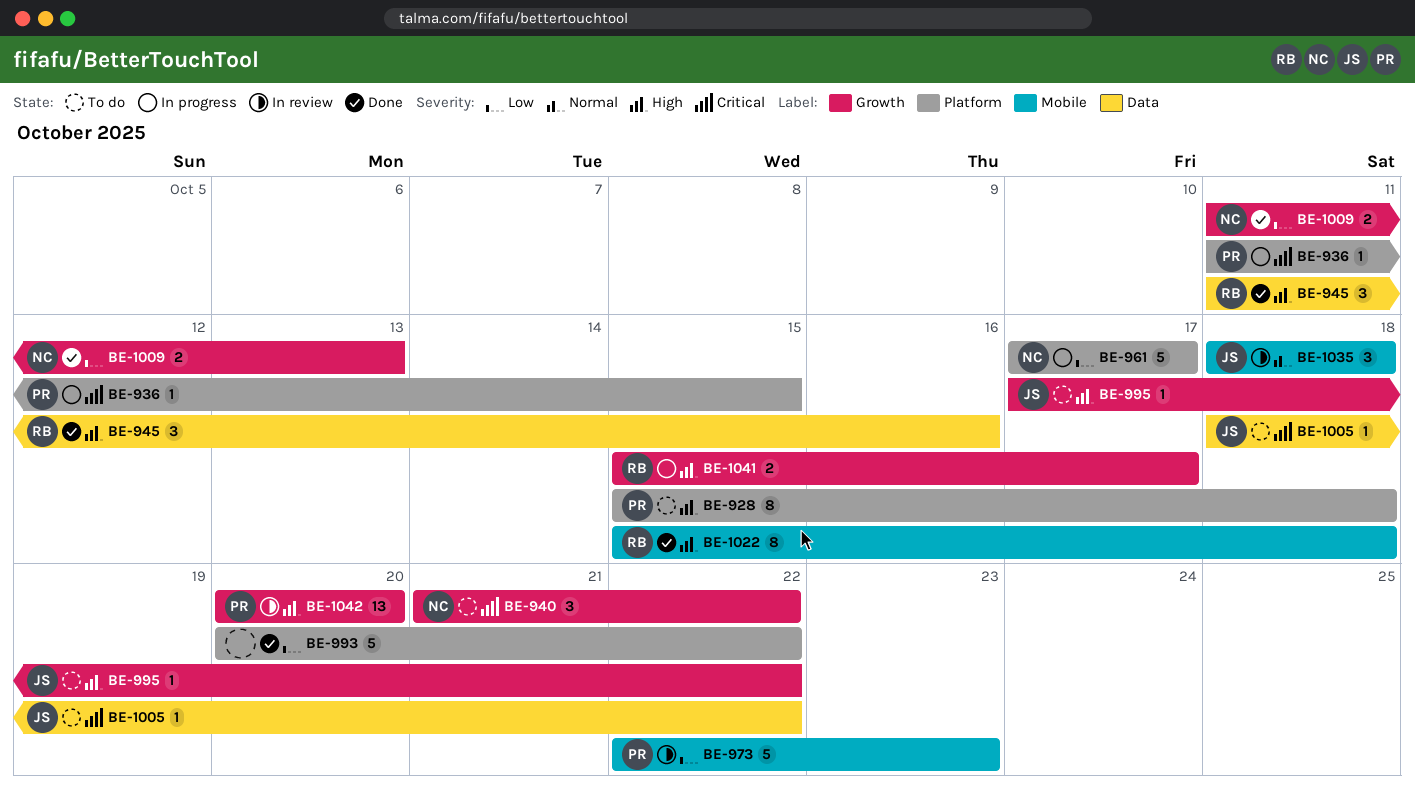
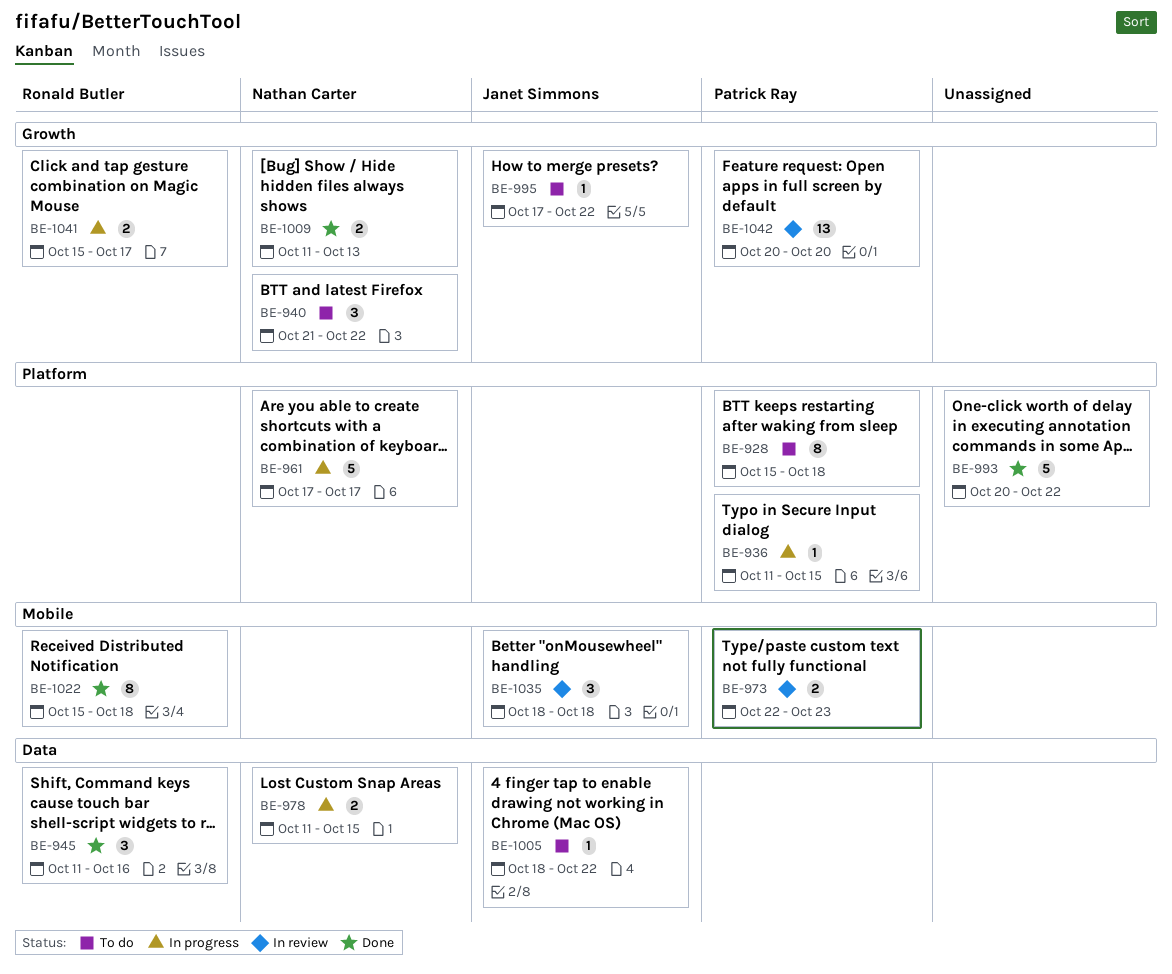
BE-973, estimate: 5 -> 2
BE-978: none -> present

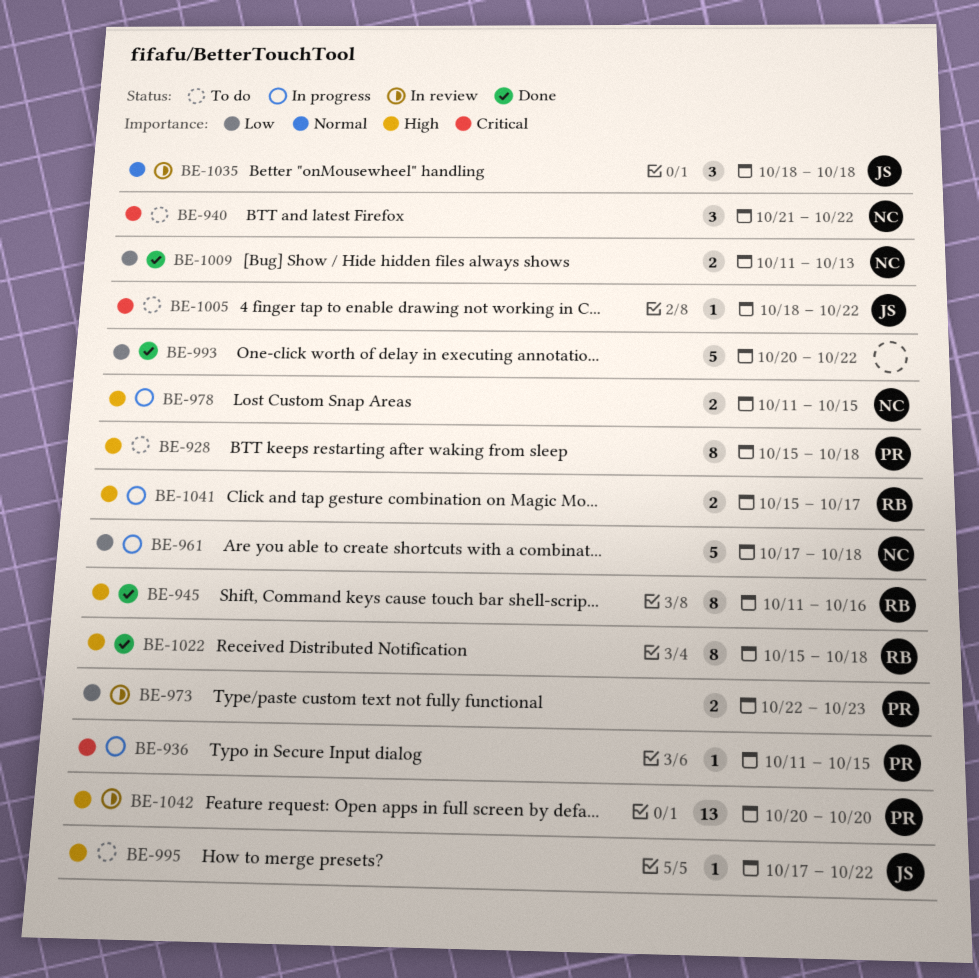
BE-945, estimate: 3 -> 8
BE-961, due: Oct 17 -> Oct 18

